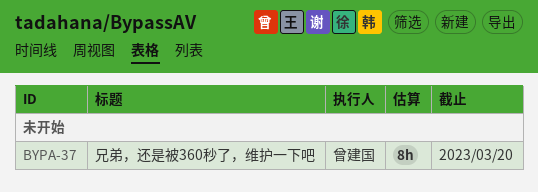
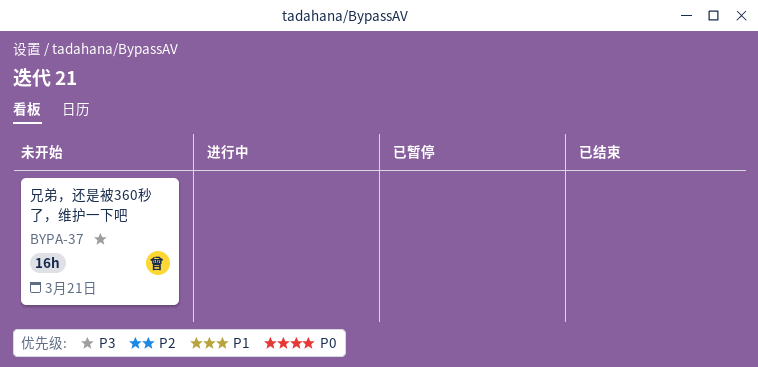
BYPA-37, estimate: 8h -> 16h
BYPA-37, due: Mar 20 -> Mar 21

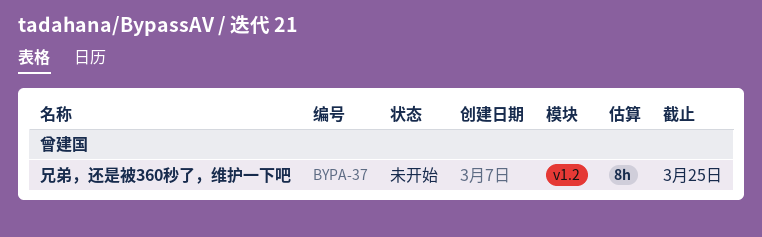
BYPA-37, estimate: 16h -> 8h
BYPA-37, due: Mar 21 -> Mar 25

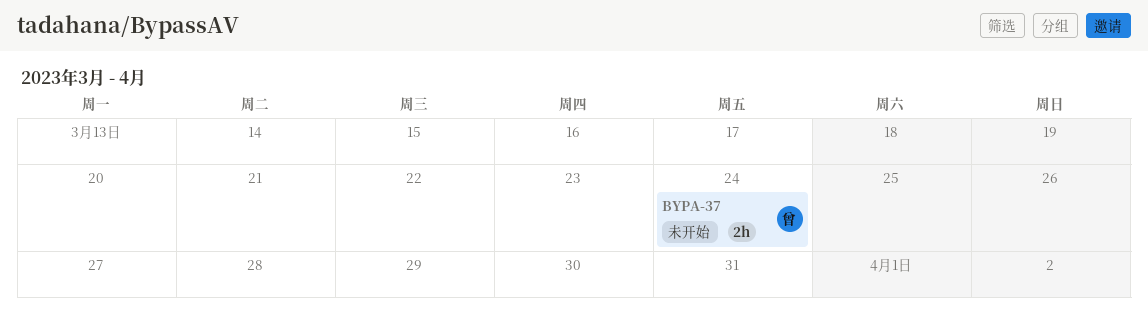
BYPA-37, estimate: 8h -> 2h
BYPA-37, due: Mar 25 -> Mar 24

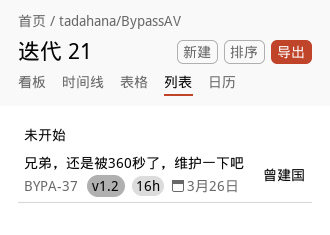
BYPA-37, estimate: 2h -> 16h
BYPA-37, due: Mar 24 -> Mar 26

